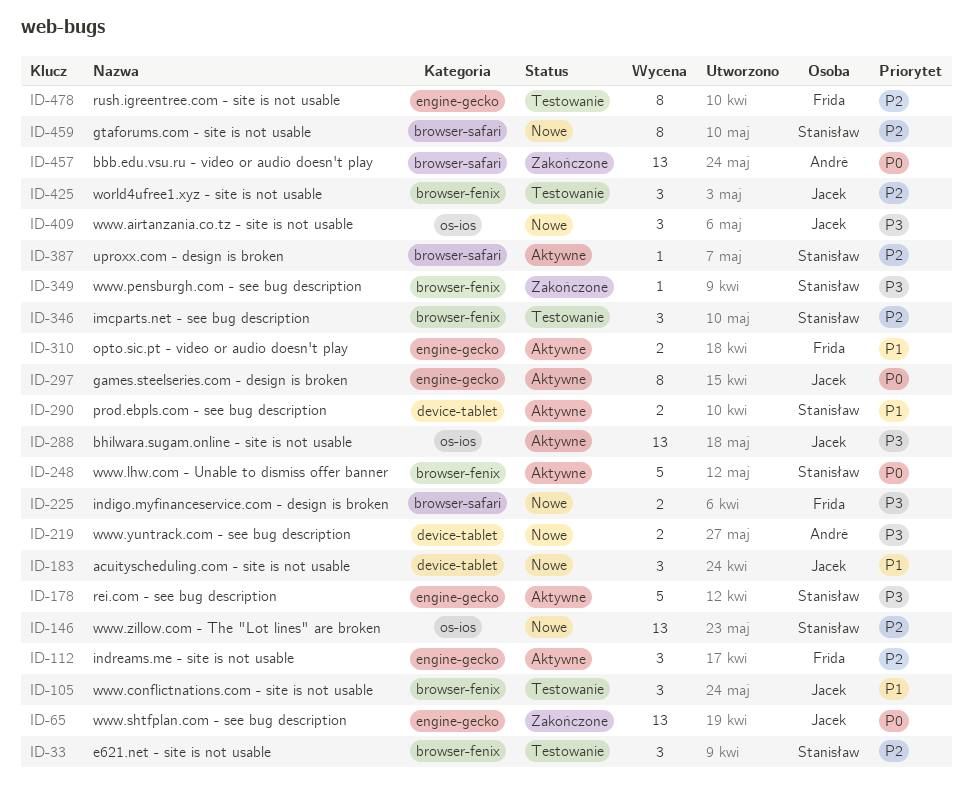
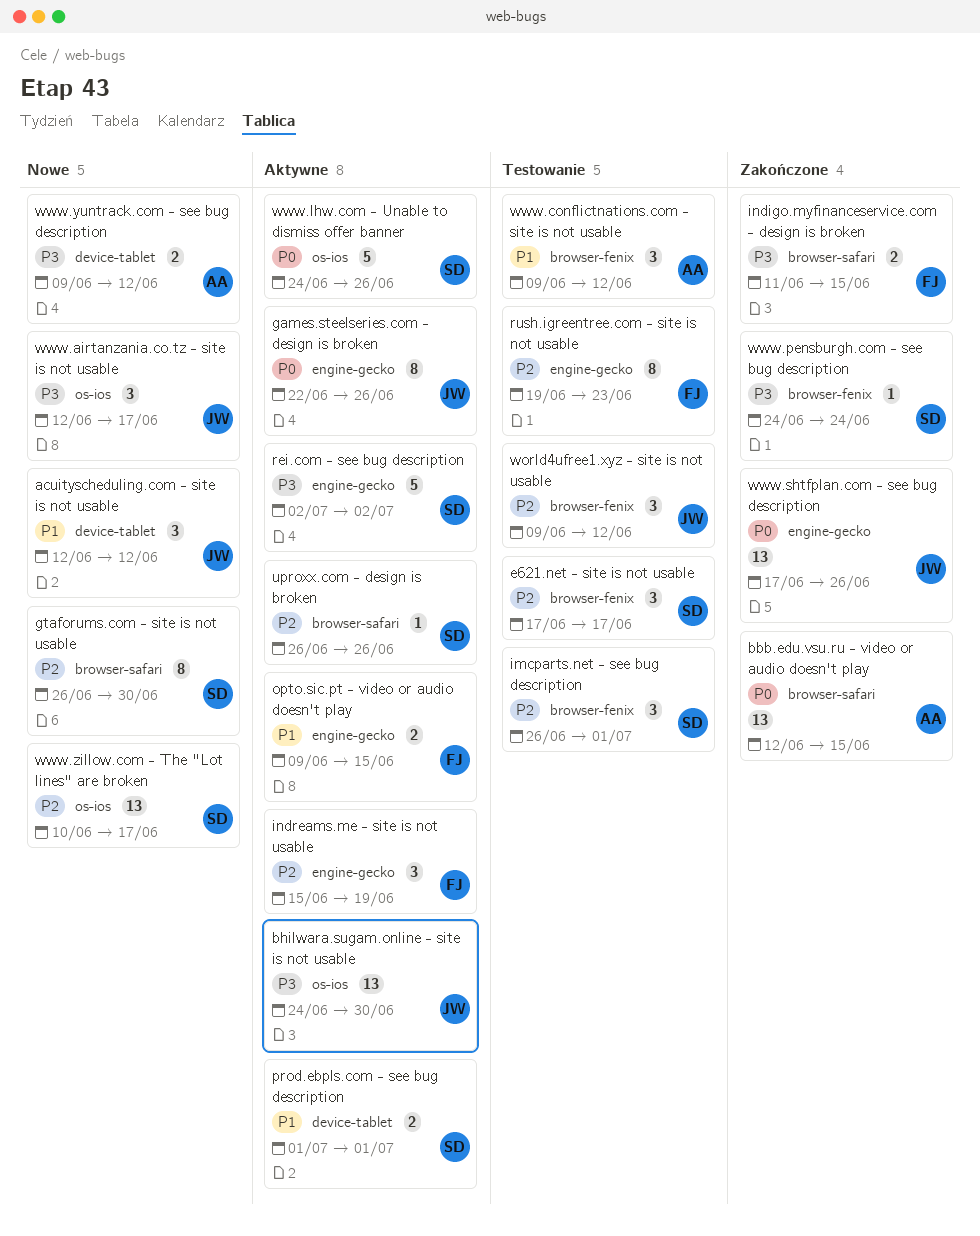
indigo.myfinanceservice.com - design is broken, status: Nowe -> Zakończone
www.conflictnations.com - site is not usable, owner: Jacek -> André
www.lhw.com - Unable to dismiss offer banner, label: browser-fenix -> os-ios

